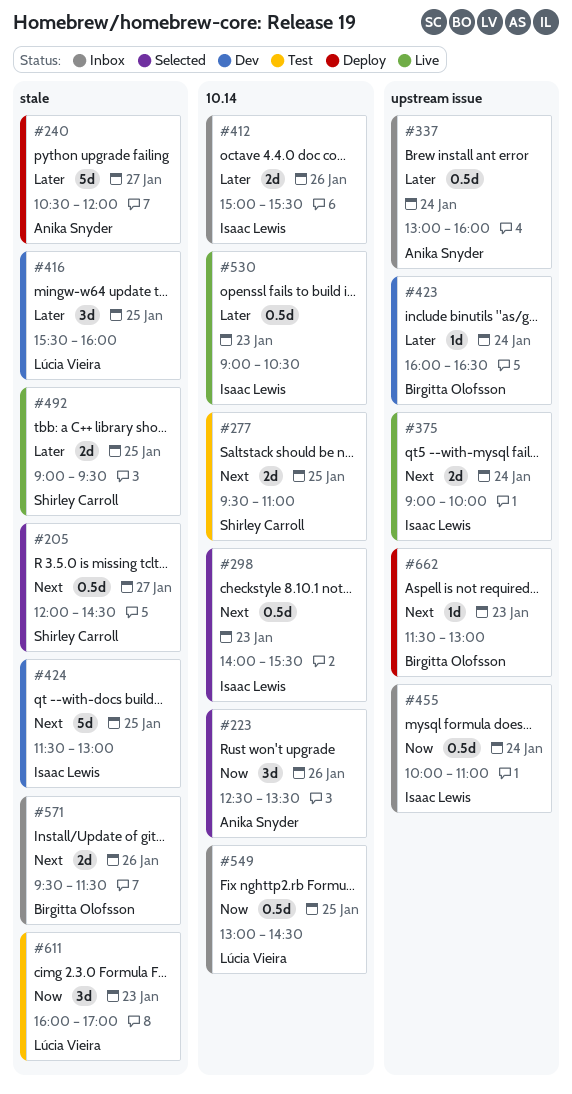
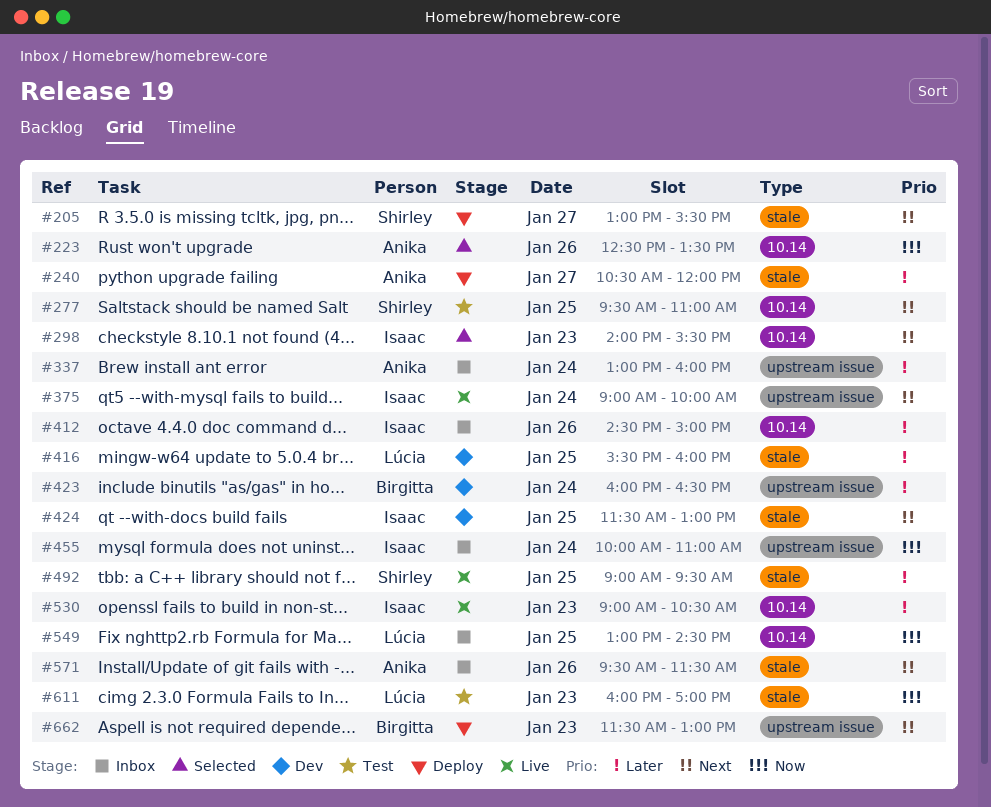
#205, status: Selected -> Deploy
#205, begins: 12:00 -> 13:00
#205, ends: 14:30 -> 15:30
#412, begins: 15:00 -> 14:30
#412, ends: 15:30 -> 15:00
#571, owner: Birgitta Olofsson -> Anika Snyder

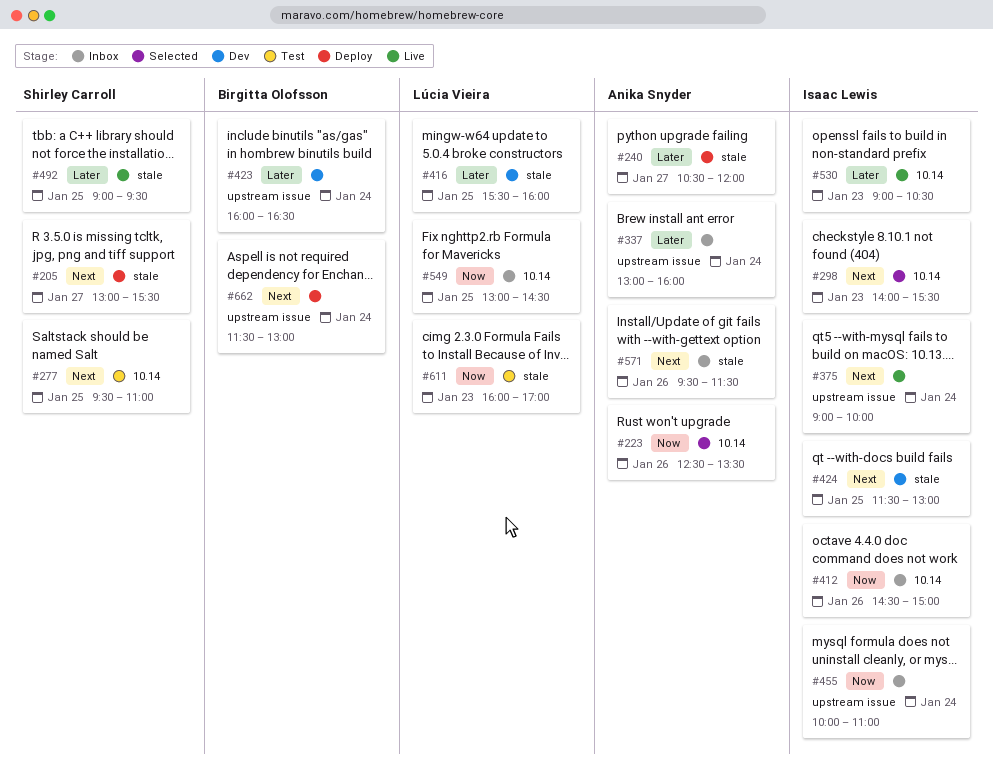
#412, priority: Later -> Now
#662, day: Jan 23 -> Jan 24

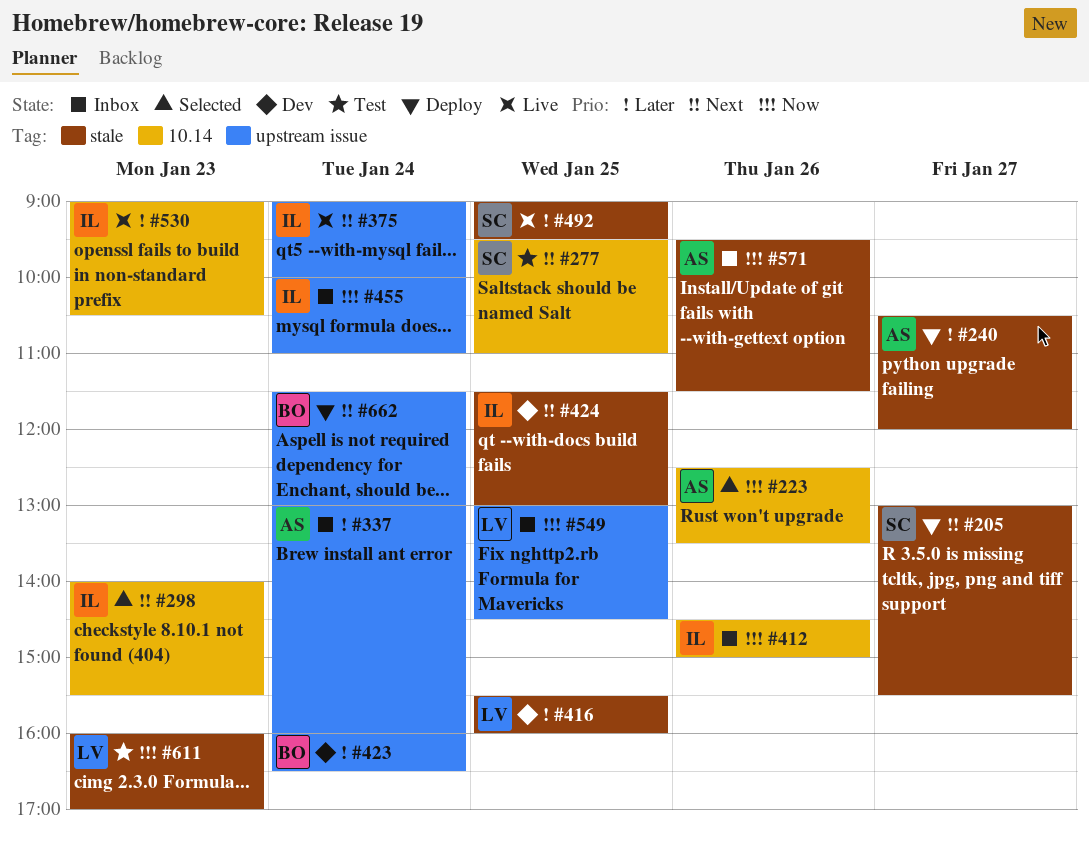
#549, label: 10.14 -> upstream issue
#571, priority: Next -> Now

